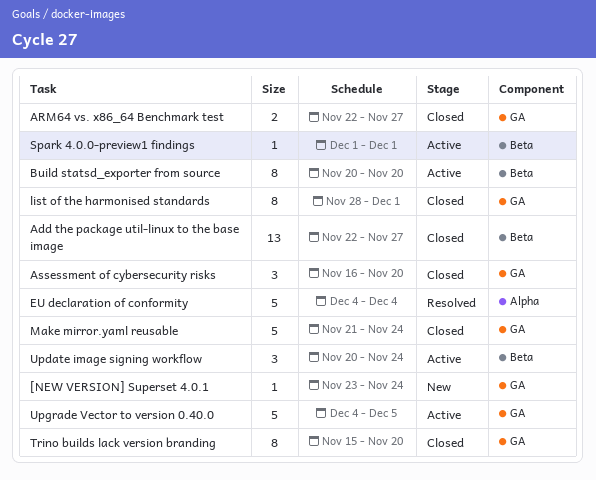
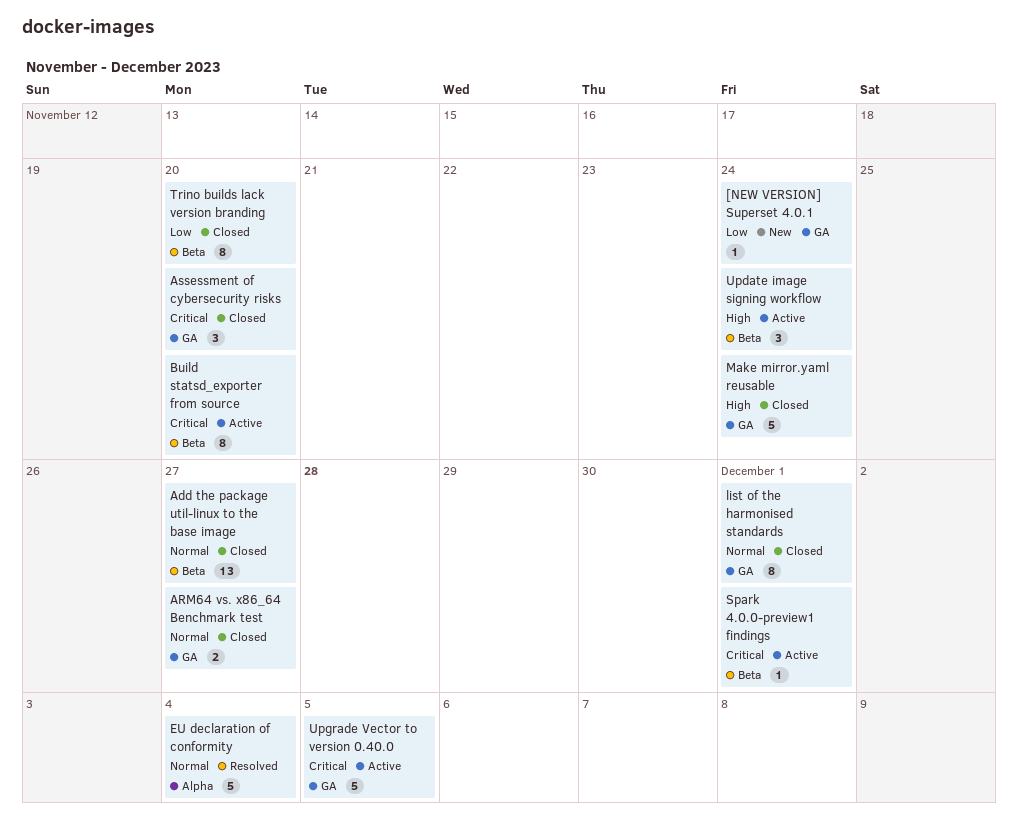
Trino builds lack version branding, label: GA -> Beta

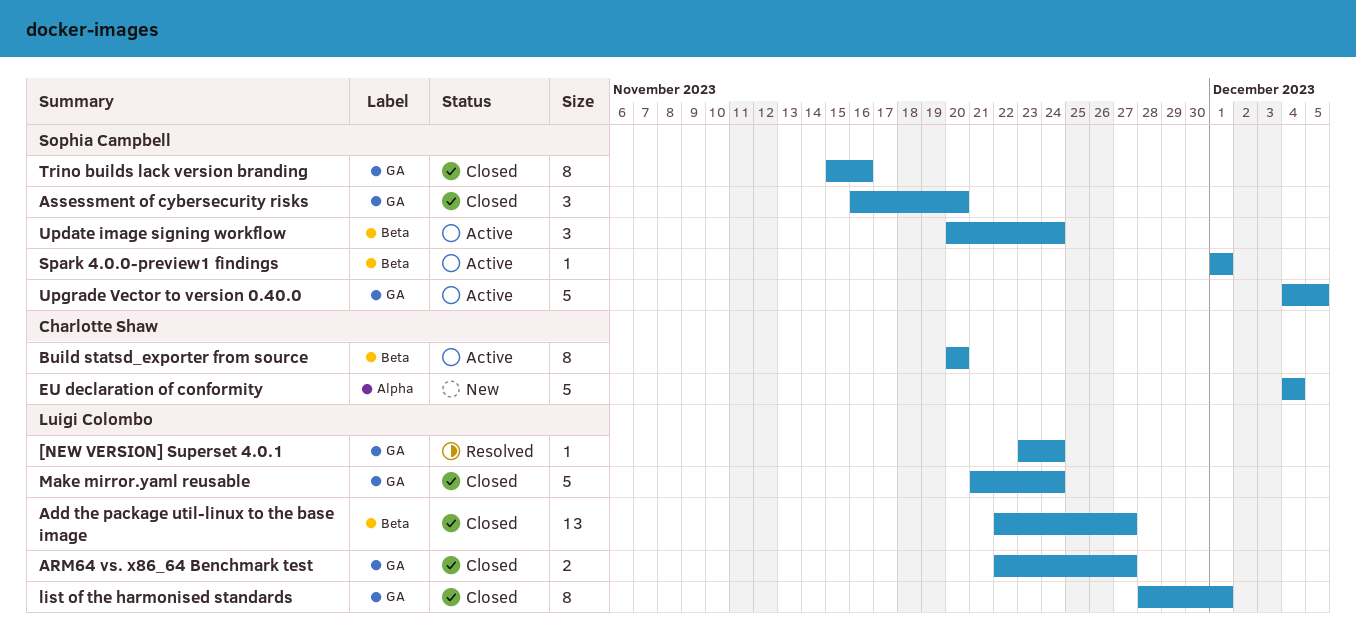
[NEW VERSION] Superset 4.0.1, status: New -> Resolved
EU declaration of conformity, status: Resolved -> New
Trino builds lack version branding, label: Beta -> GA
Trino builds lack version branding, due: Nov 20 -> Nov 16

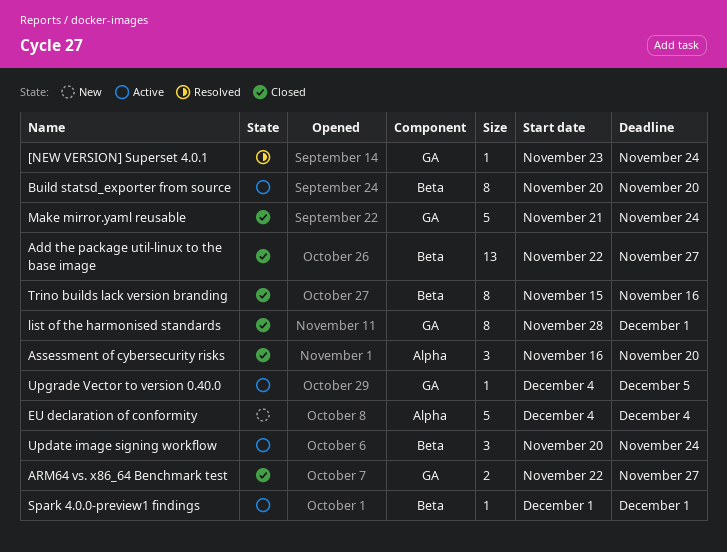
Assessment of cybersecurity risks, label: GA -> Alpha
Trino builds lack version branding, label: GA -> Beta
Upgrade Vector to version 0.40.0, estimate: 5 -> 1

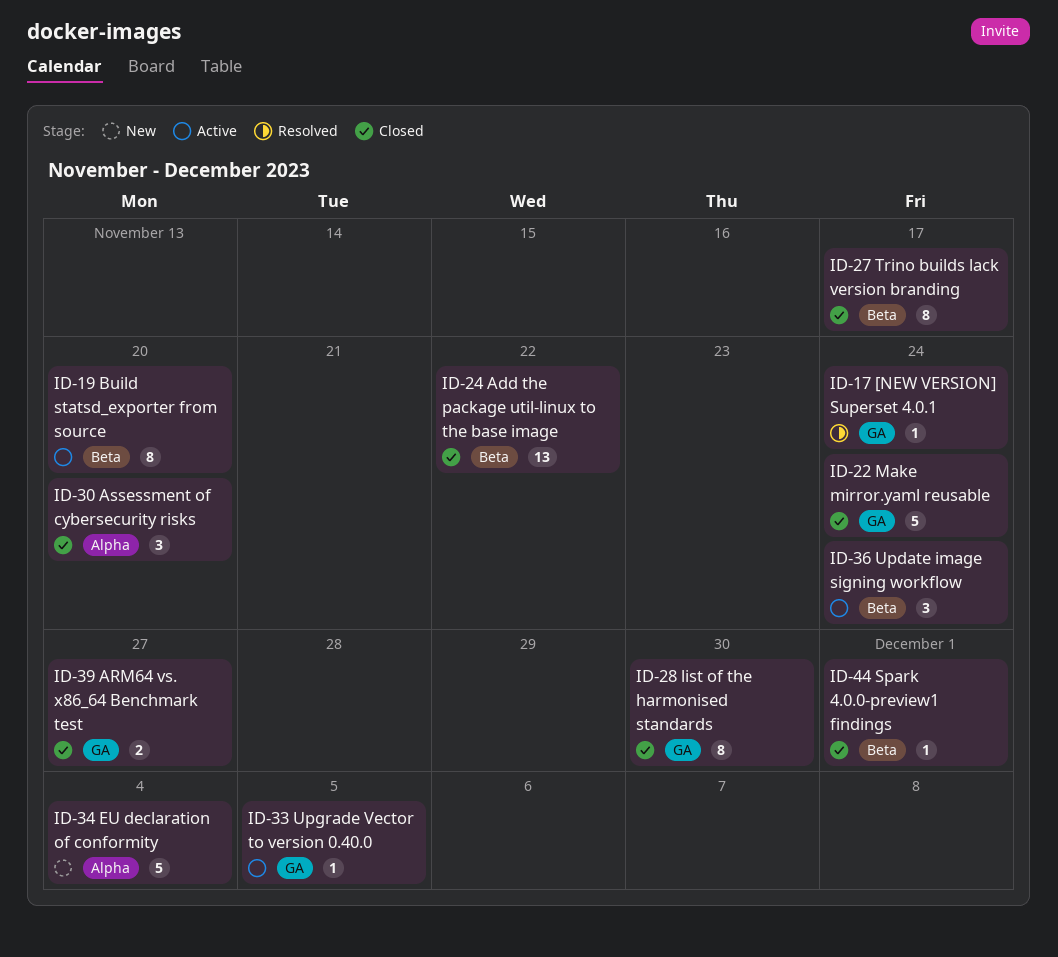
Add the package util-linux to the base image, due: Nov 27 -> Nov 22
list of the harmonised standards, due: Dec 1 -> Nov 30
Spark 4.0.0-preview1 findings, status: Active -> Closed
Trino builds lack version branding, due: Nov 16 -> Nov 17

